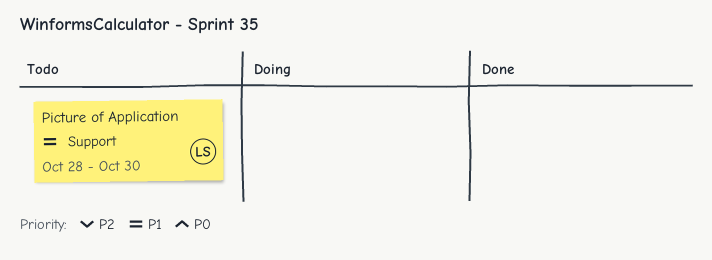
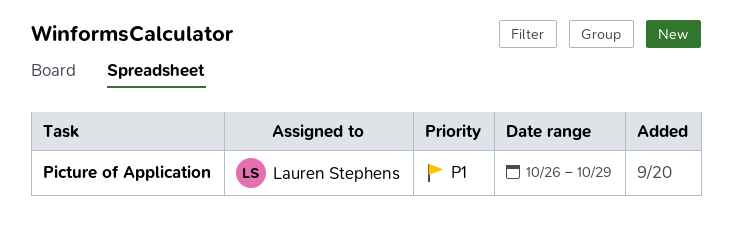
Picture of Application, start: Oct 28 -> Oct 26
Picture of Application, due: Oct 30 -> Oct 29

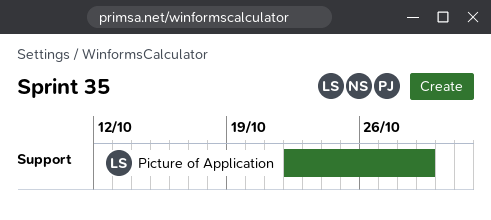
Picture of Application, start: Oct 26 -> Oct 22

